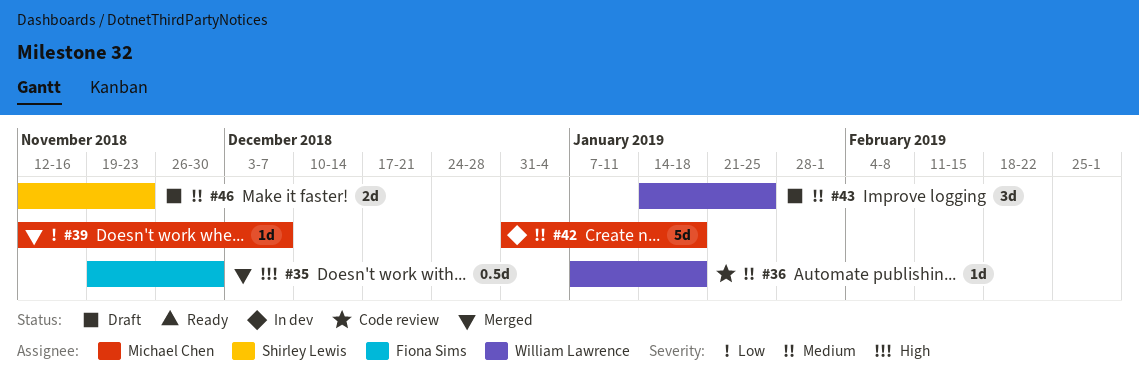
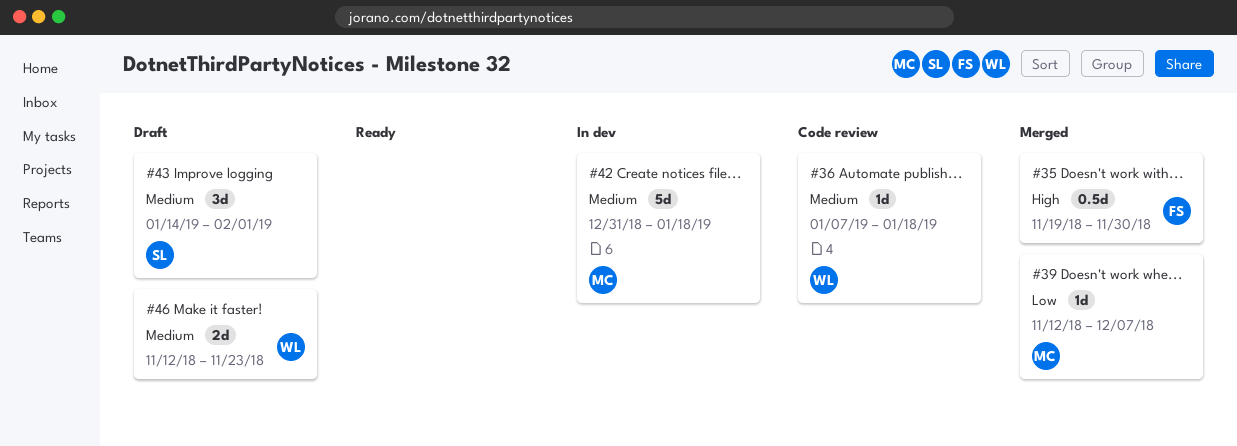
#43, owner: William Lawrence -> Shirley Lewis
#43, due: Jan 25 -> Feb 1
#46, owner: Shirley Lewis -> William Lawrence

